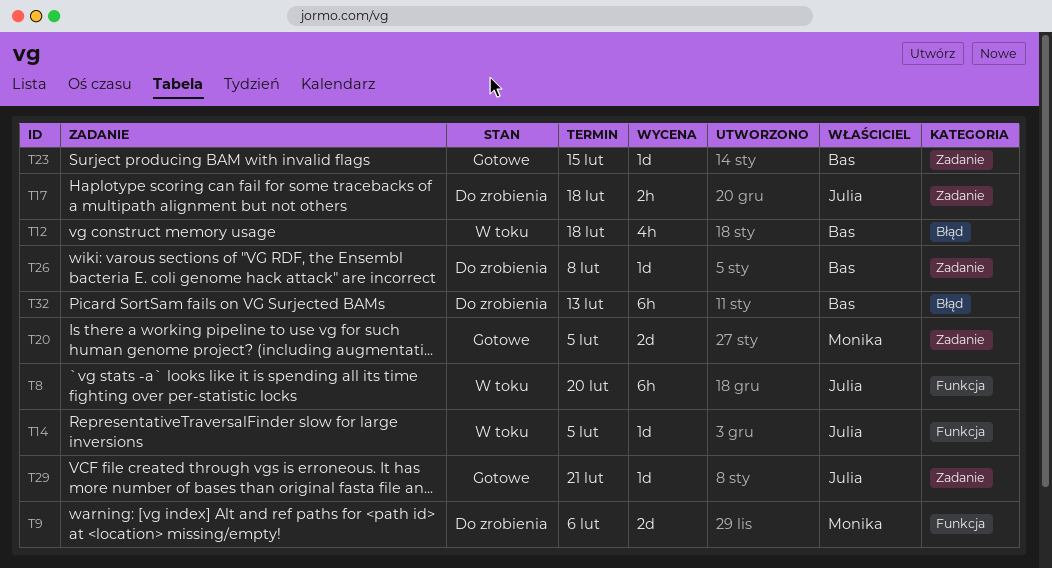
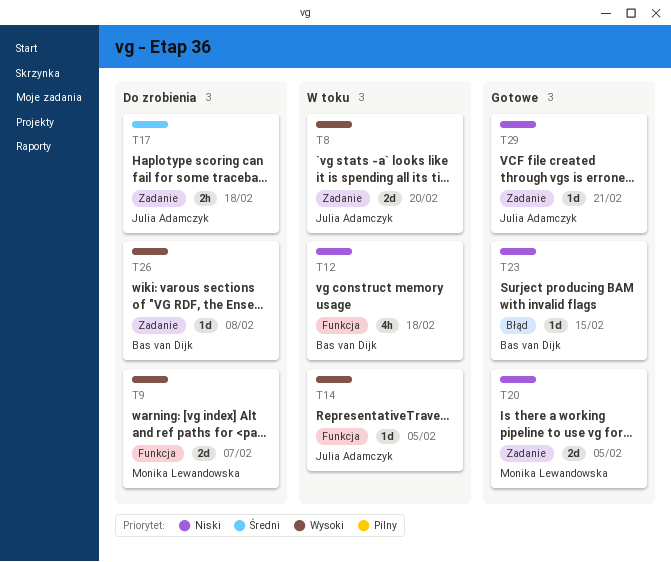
T8, label: Funkcja -> Zadanie
T8, estimate: 6h -> 2d
T9, due: Feb 6 -> Feb 7
T12, label: Błąd -> Funkcja
T23, label: Zadanie -> Błąd
T32: present -> none

